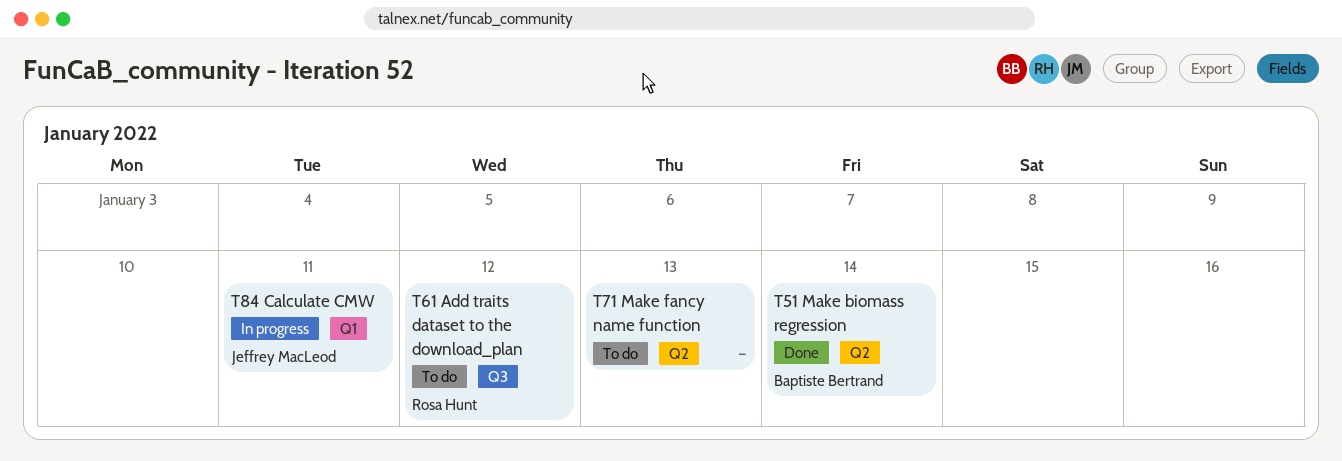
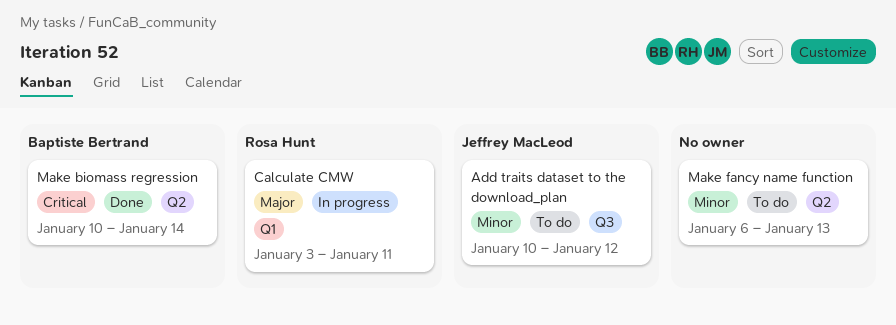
Add traits dataset to the download_plan, owner: Rosa Hunt -> Jeffrey MacLeod
Calculate CMW, owner: Jeffrey MacLeod -> Rosa Hunt

